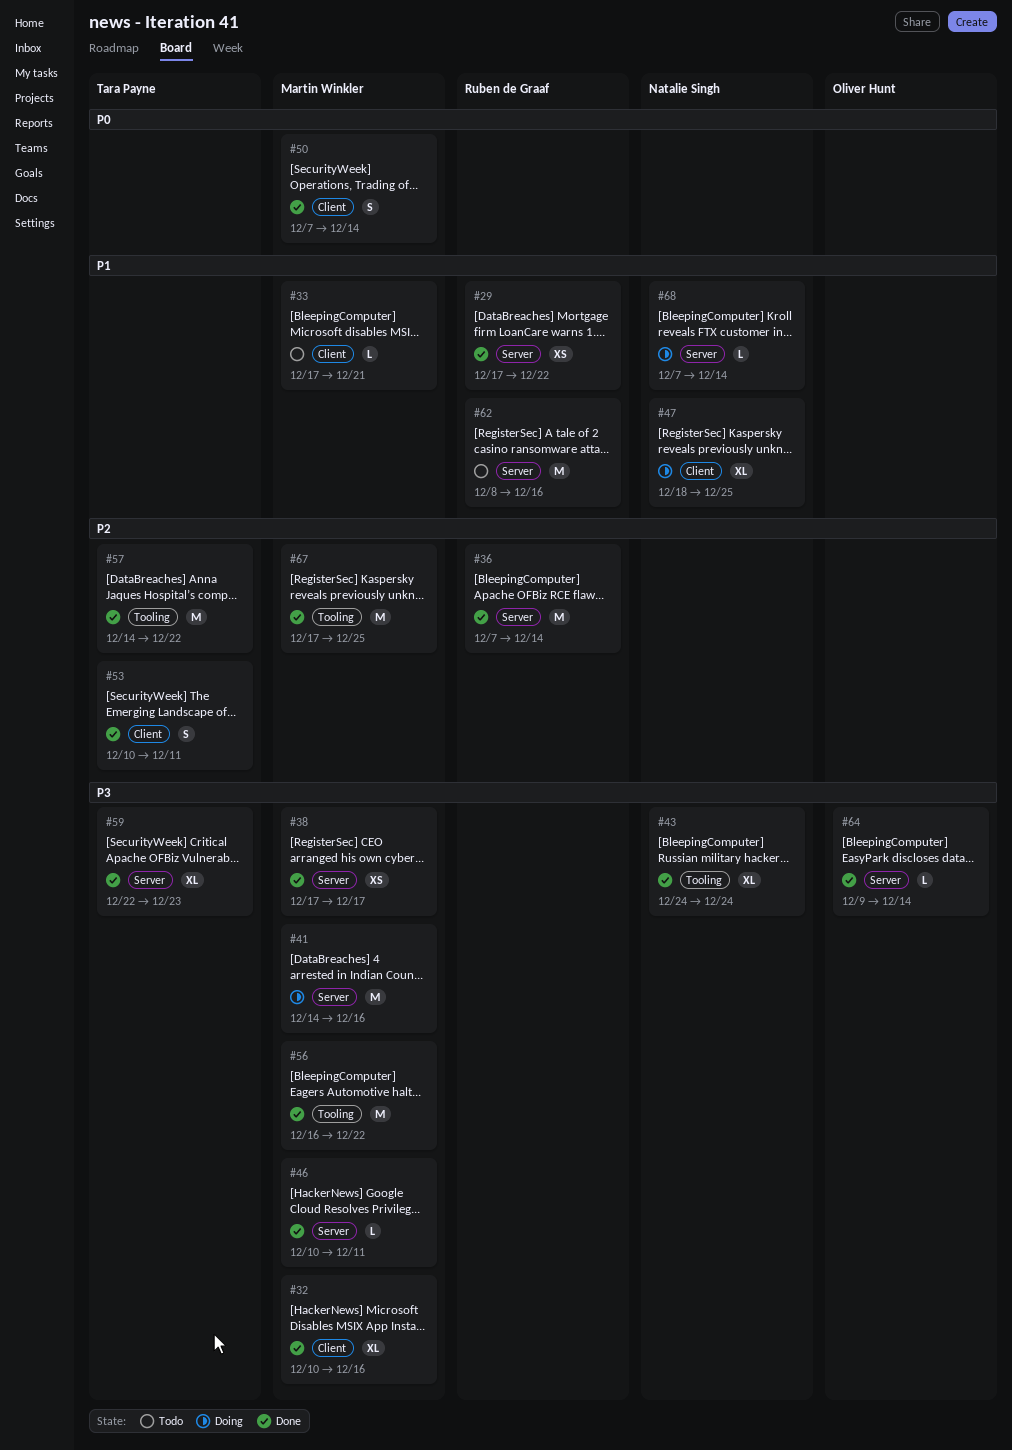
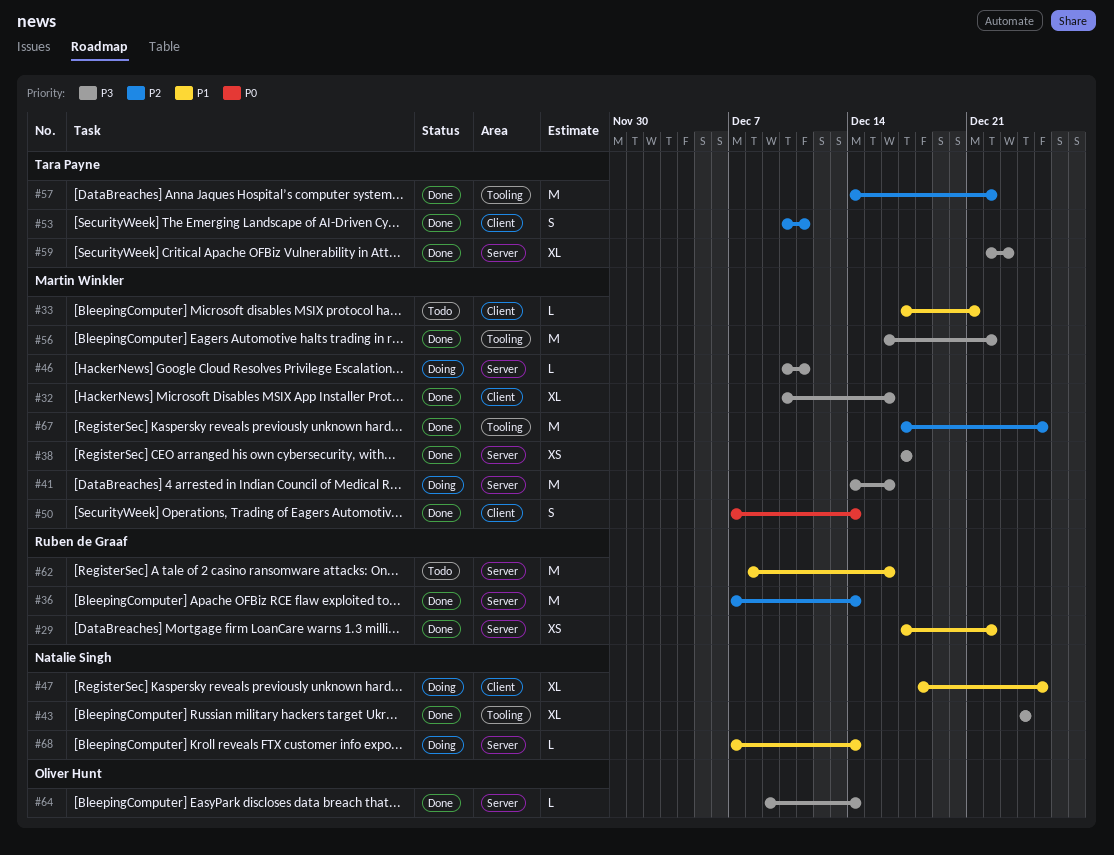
#46, status: Done -> Doing

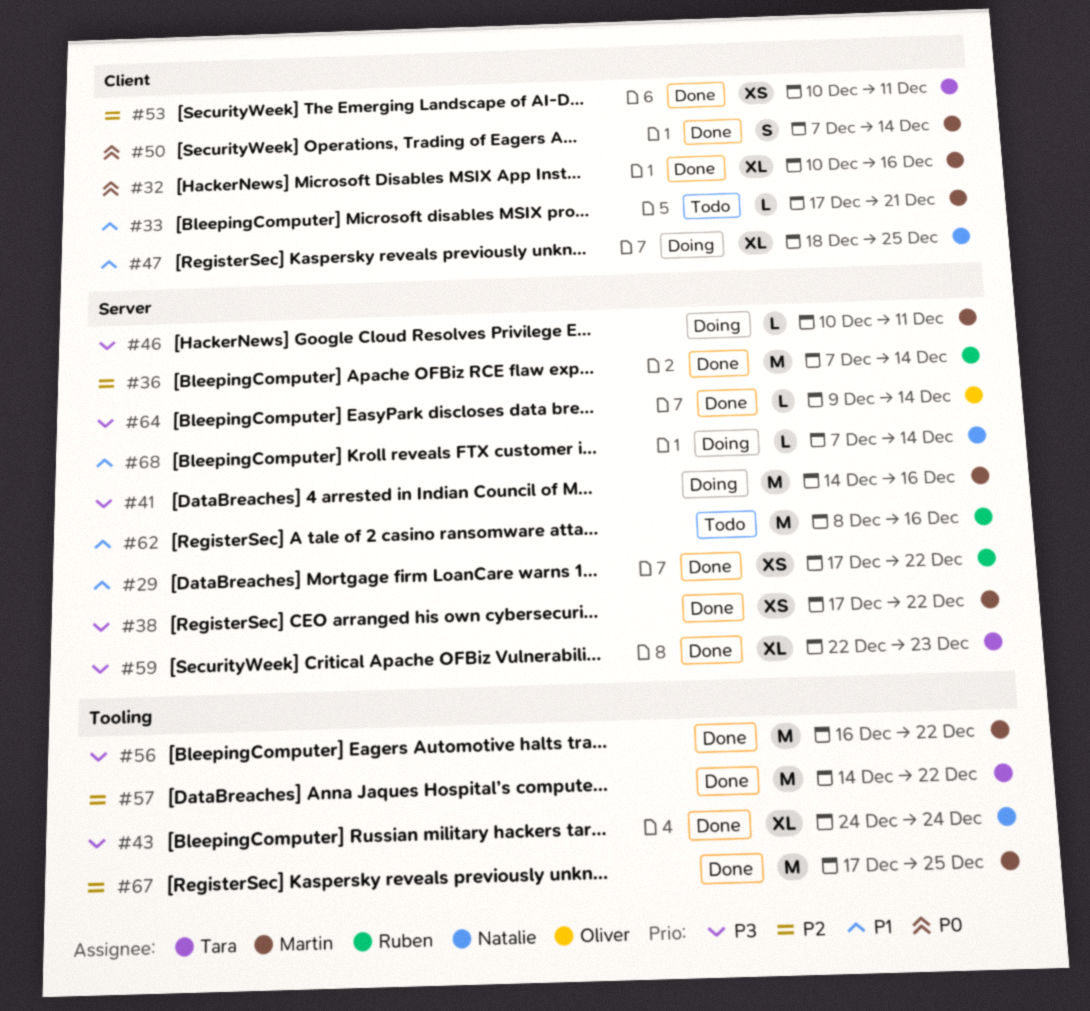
#32, priority: P3 -> P0
#38, due: Dec 17 -> Dec 22
#53, estimate: S -> XS

